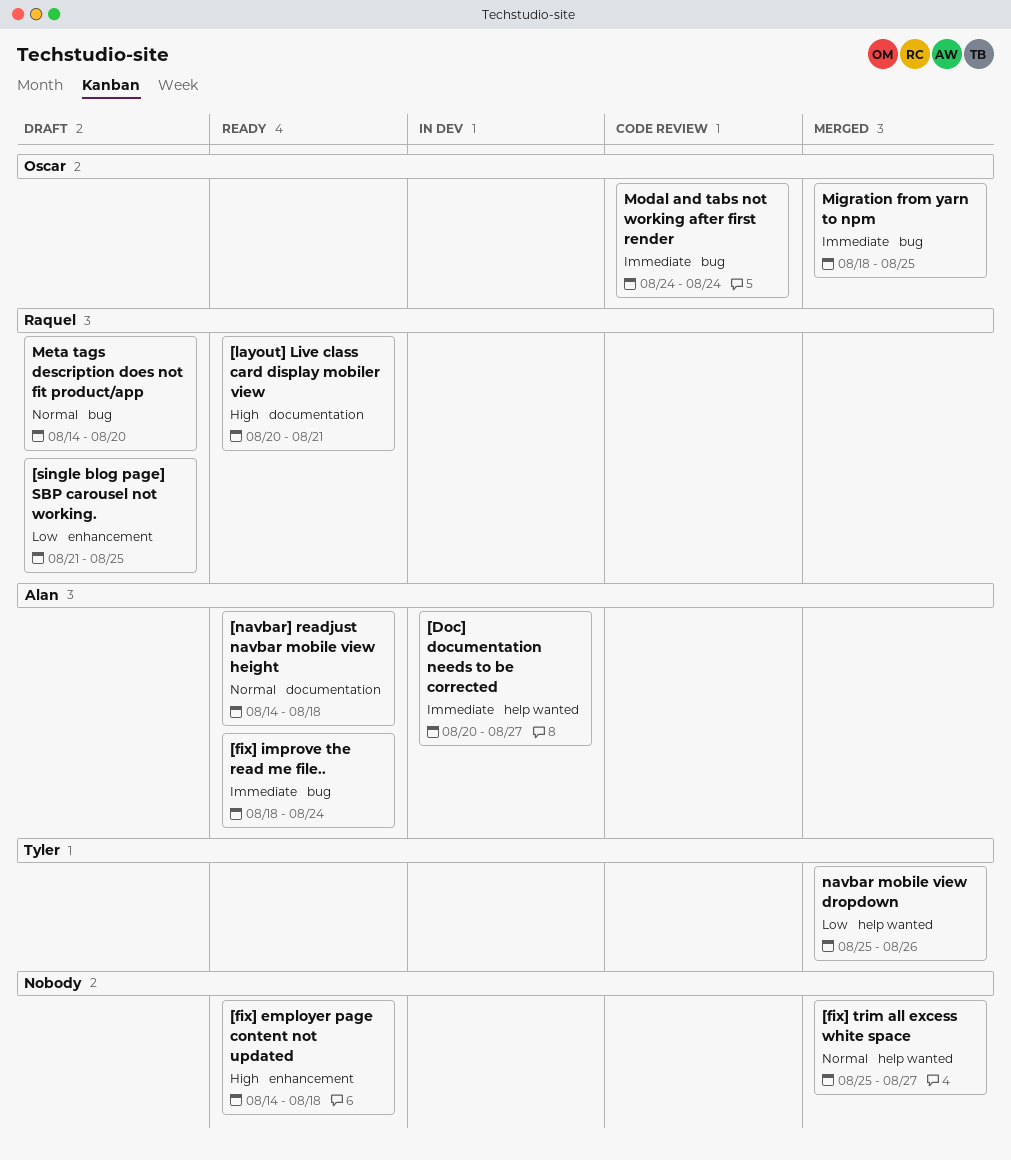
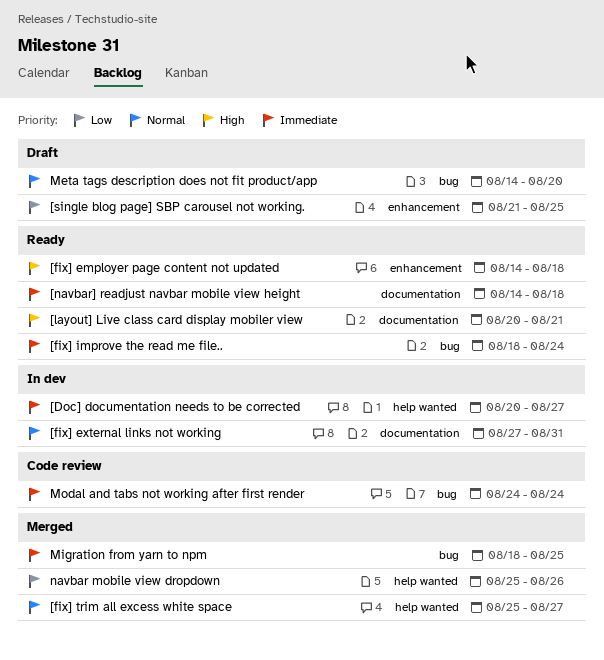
[fix] external links not working: none -> present
[navbar] readjust navbar mobile view height, priority: Normal -> Immediate

